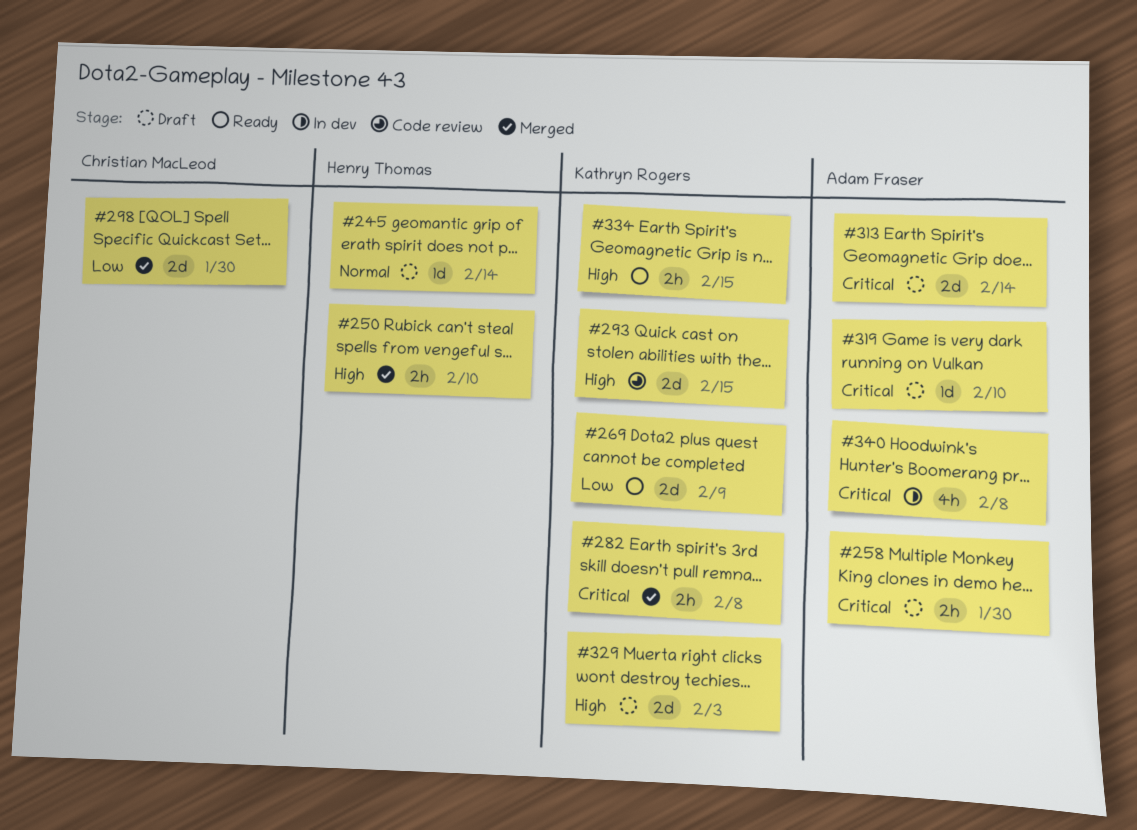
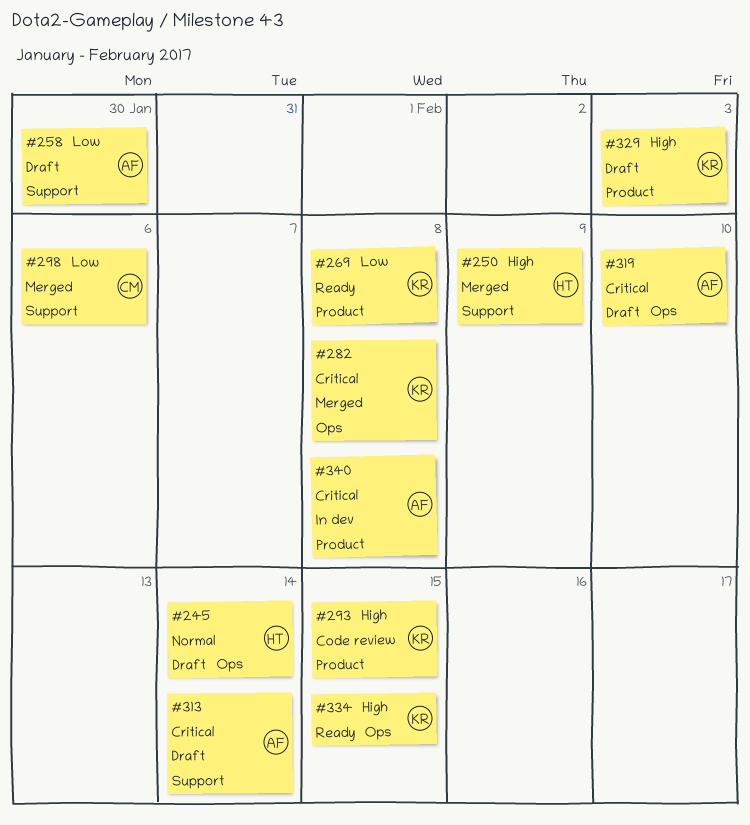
#250, due: Feb 10 -> Feb 9
#258, priority: Critical -> Low
#269, due: Feb 9 -> Feb 8
#298, due: Jan 30 -> Feb 6

